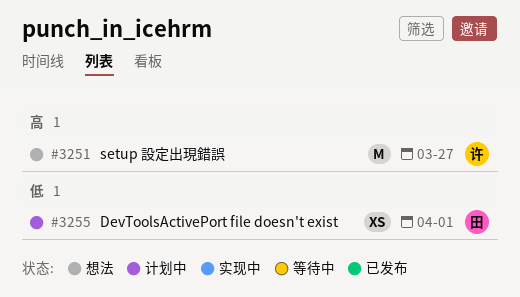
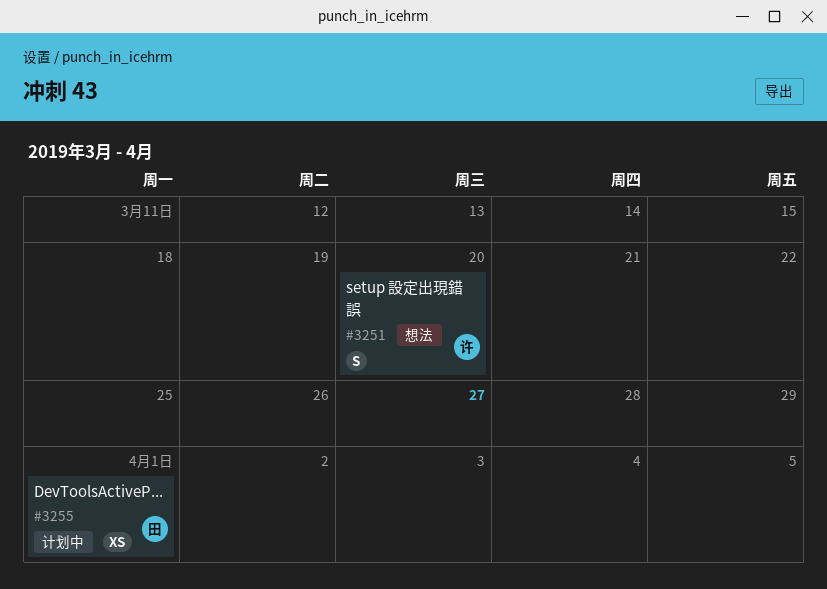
#3251, estimate: M -> S
#3251, due: Mar 27 -> Mar 20

